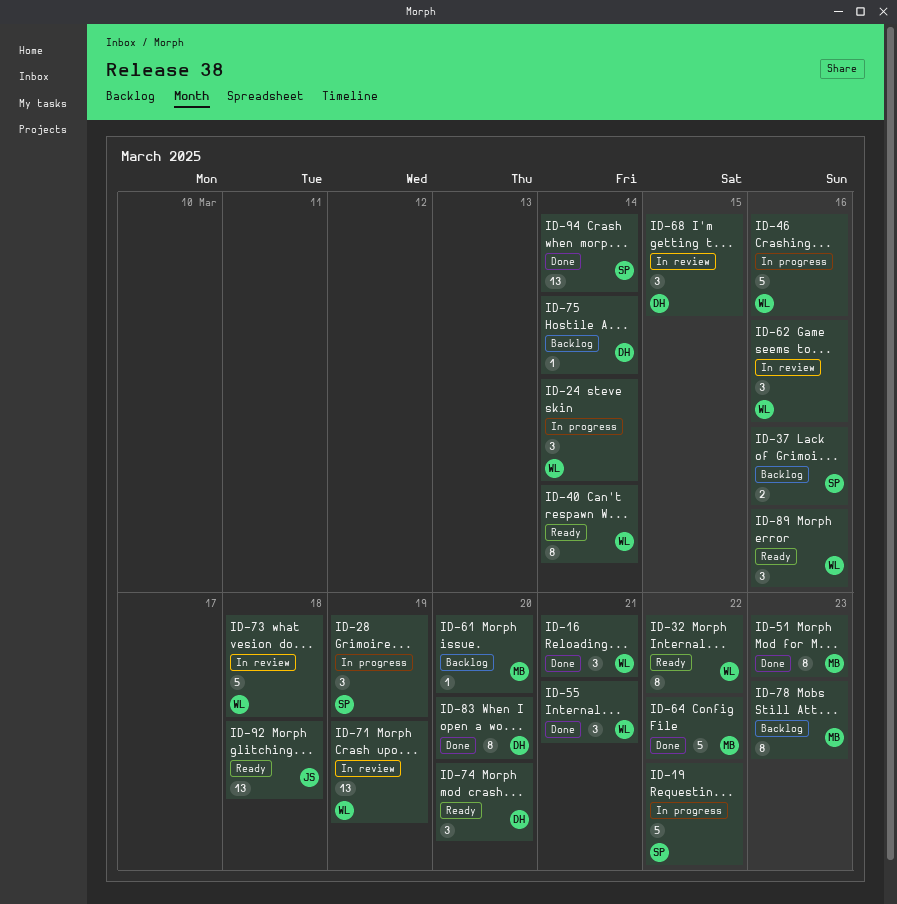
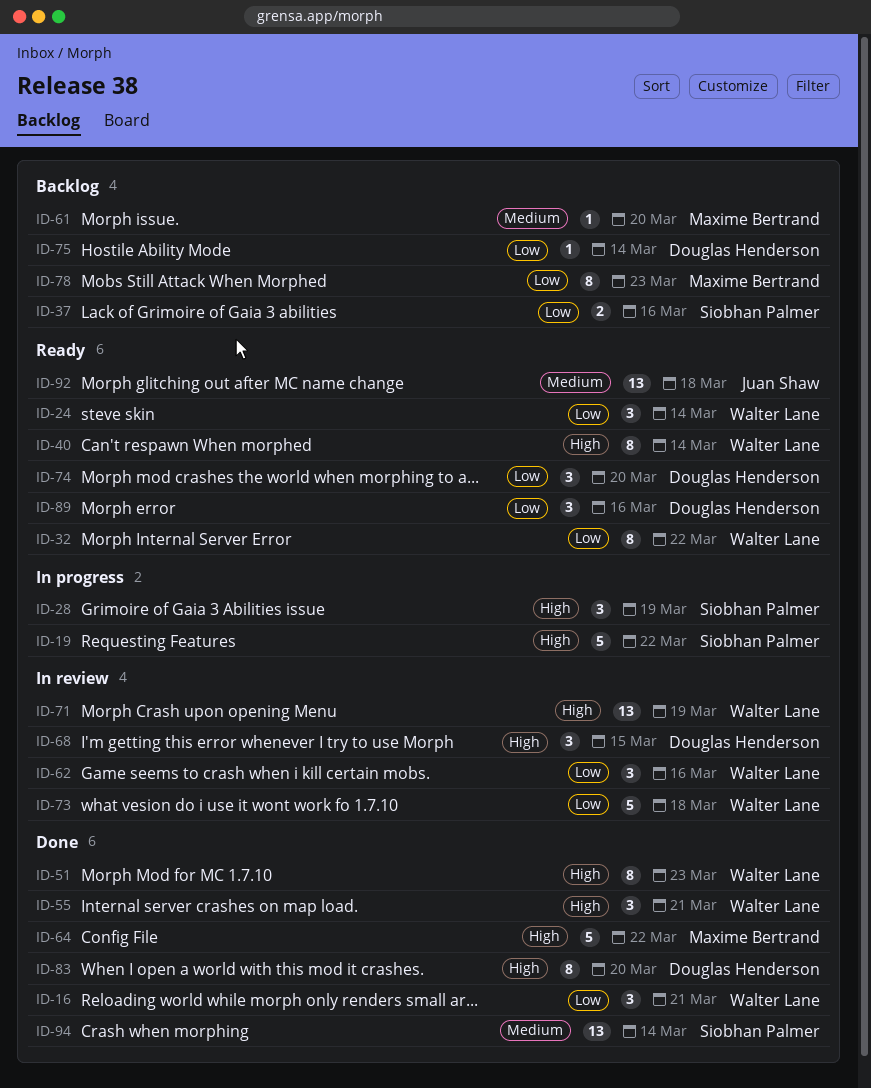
ID-24, status: In progress -> Ready
ID-46: present -> none
ID-51, owner: Maxime Bertrand -> Walter Lane
ID-89, owner: Walter Lane -> Douglas Henderson

